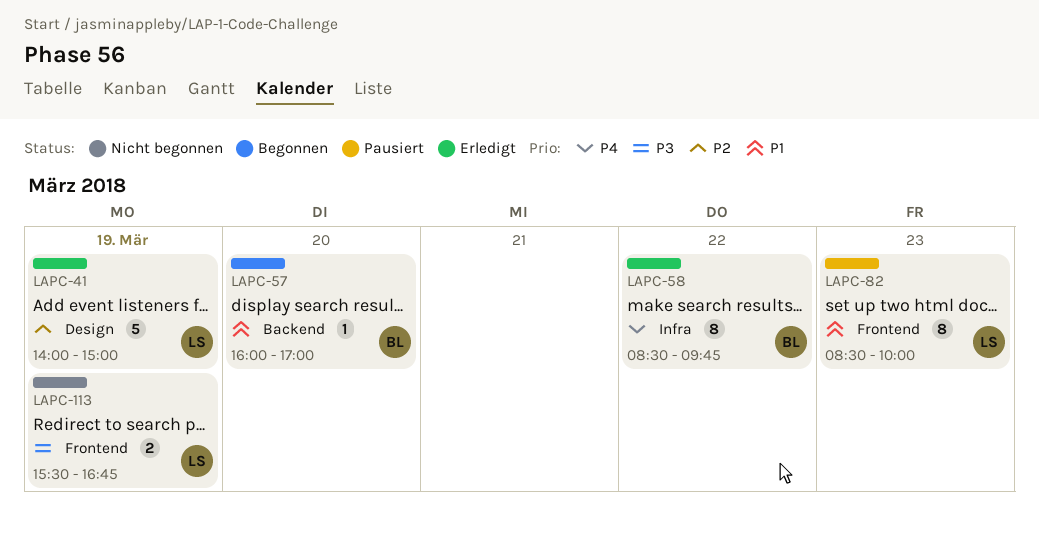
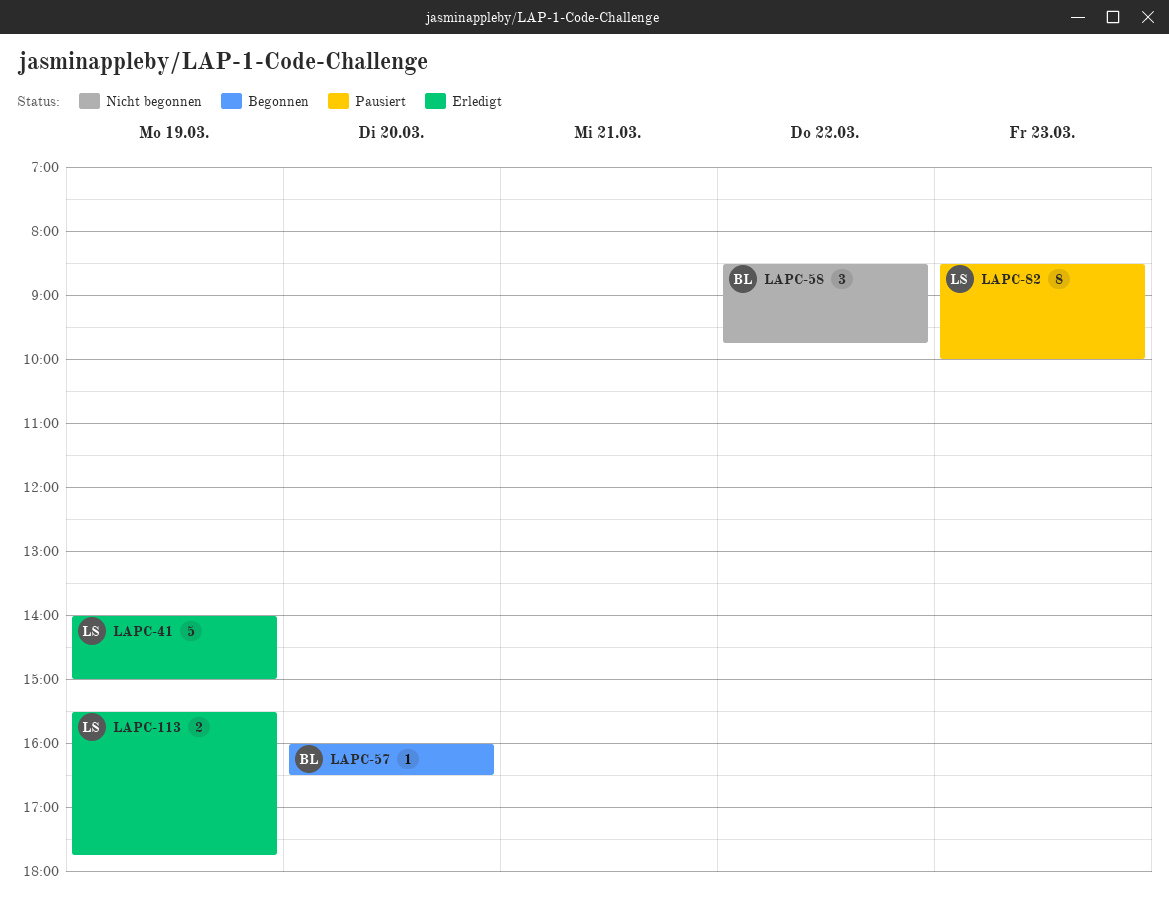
LAPC-57, ends: 17:00 -> 16:30
LAPC-58, status: Erledigt -> Nicht begonnen
LAPC-58, estimate: 8 -> 3
LAPC-113, status: Nicht begonnen -> Erledigt
LAPC-113, ends: 16:45 -> 17:45

